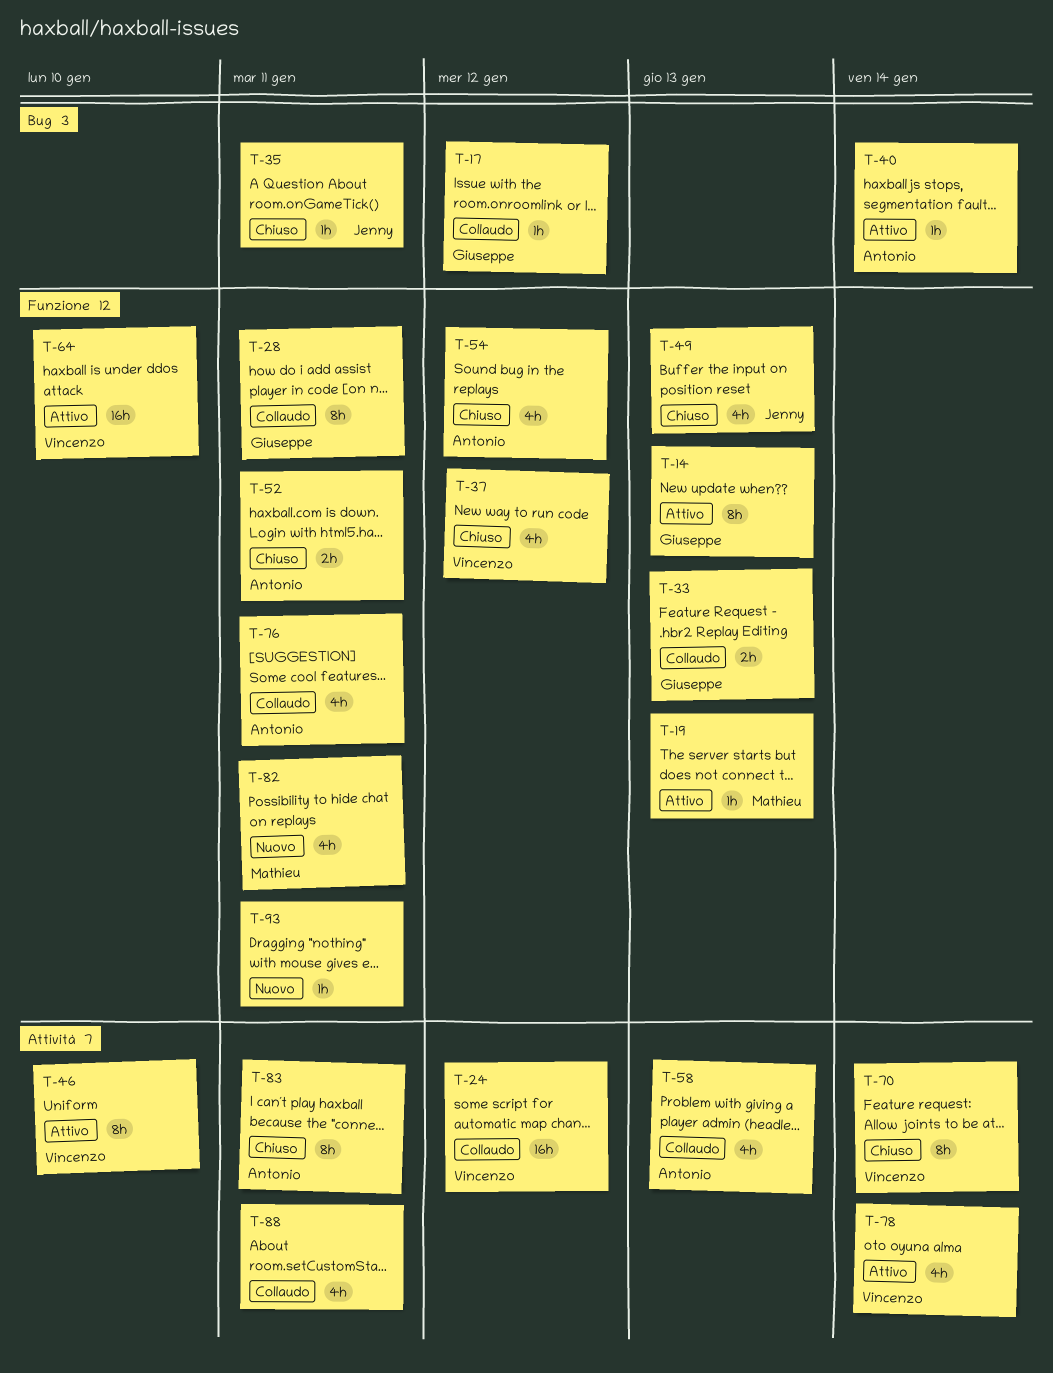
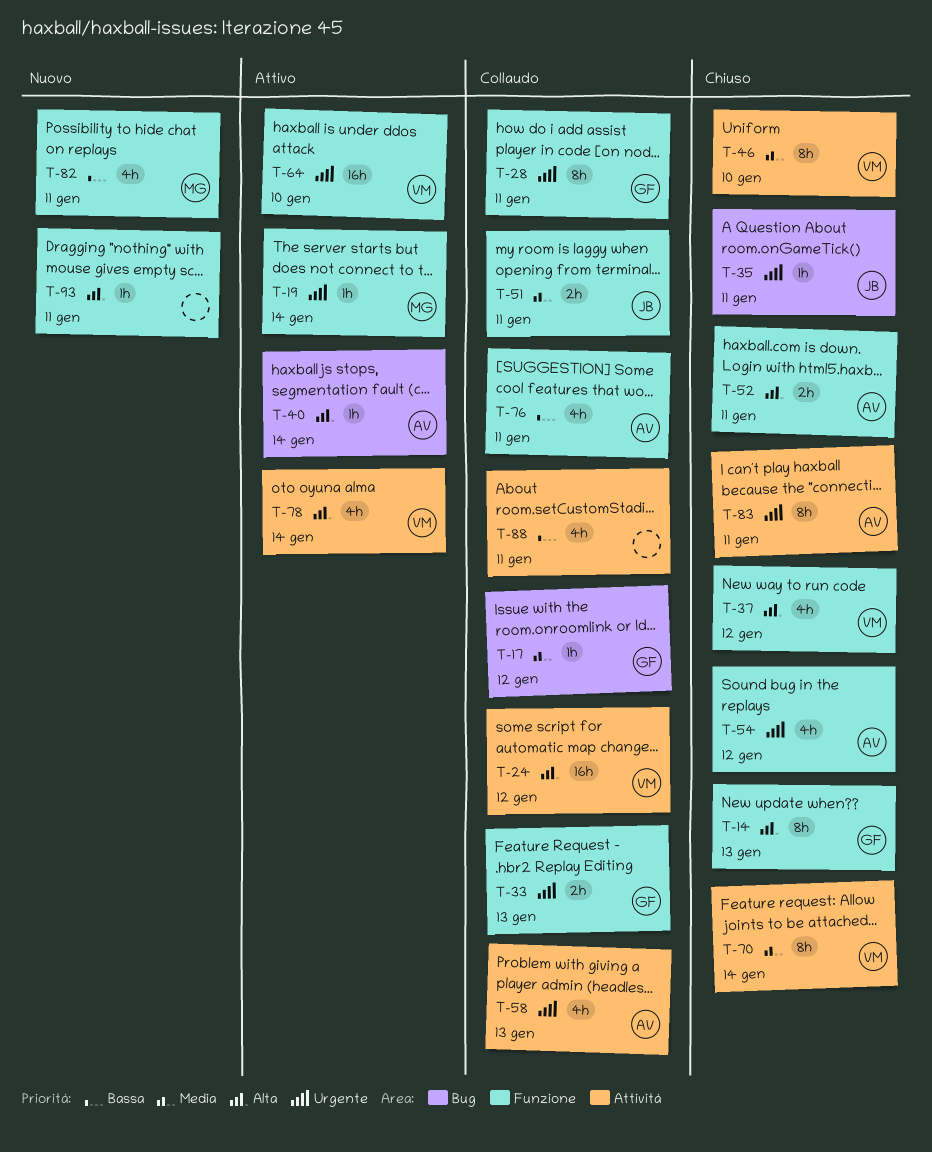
T-14, status: Attivo -> Chiuso
T-19, due: Jan 13 -> Jan 14
T-46, status: Attivo -> Chiuso
T-49: present -> none
T-51: none -> present

